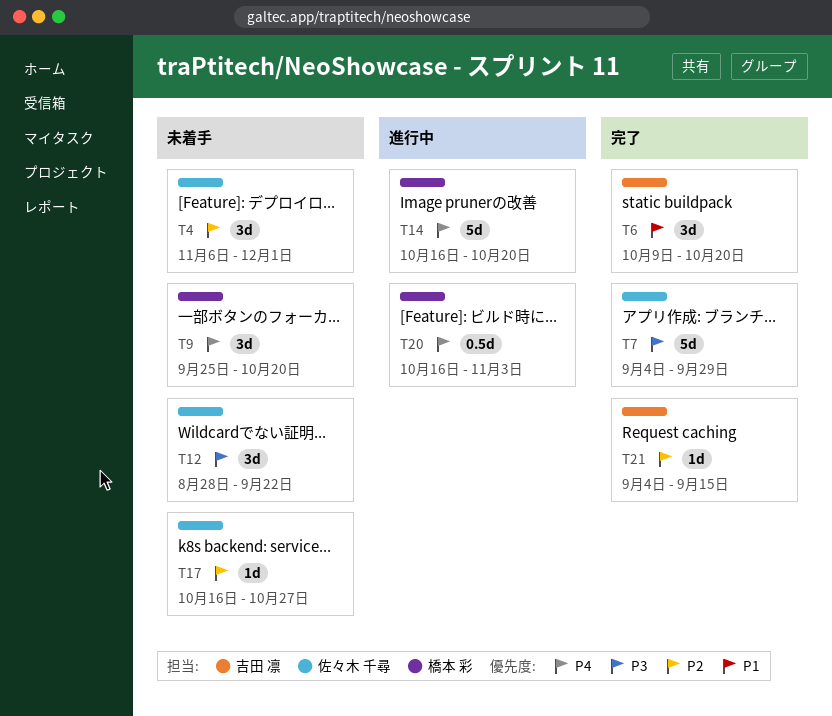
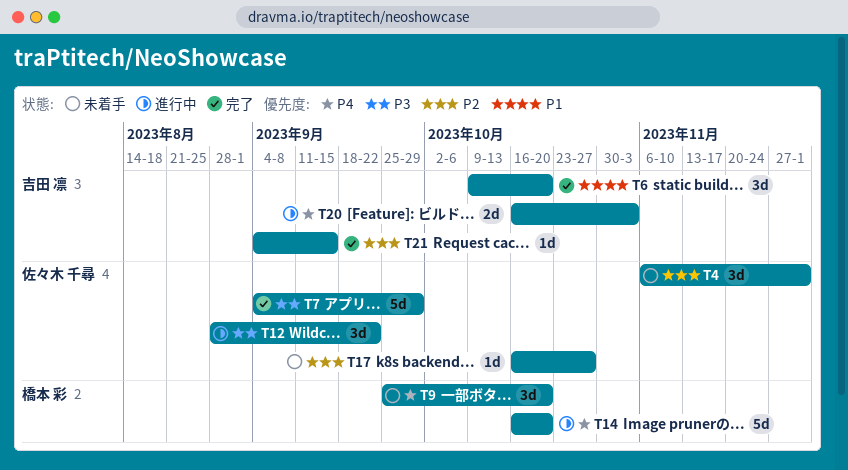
T12, status: 未着手 -> 進行中
T20, owner: 橋本 彩 -> 吉田 凛
T20, estimate: 0.5d -> 2d

